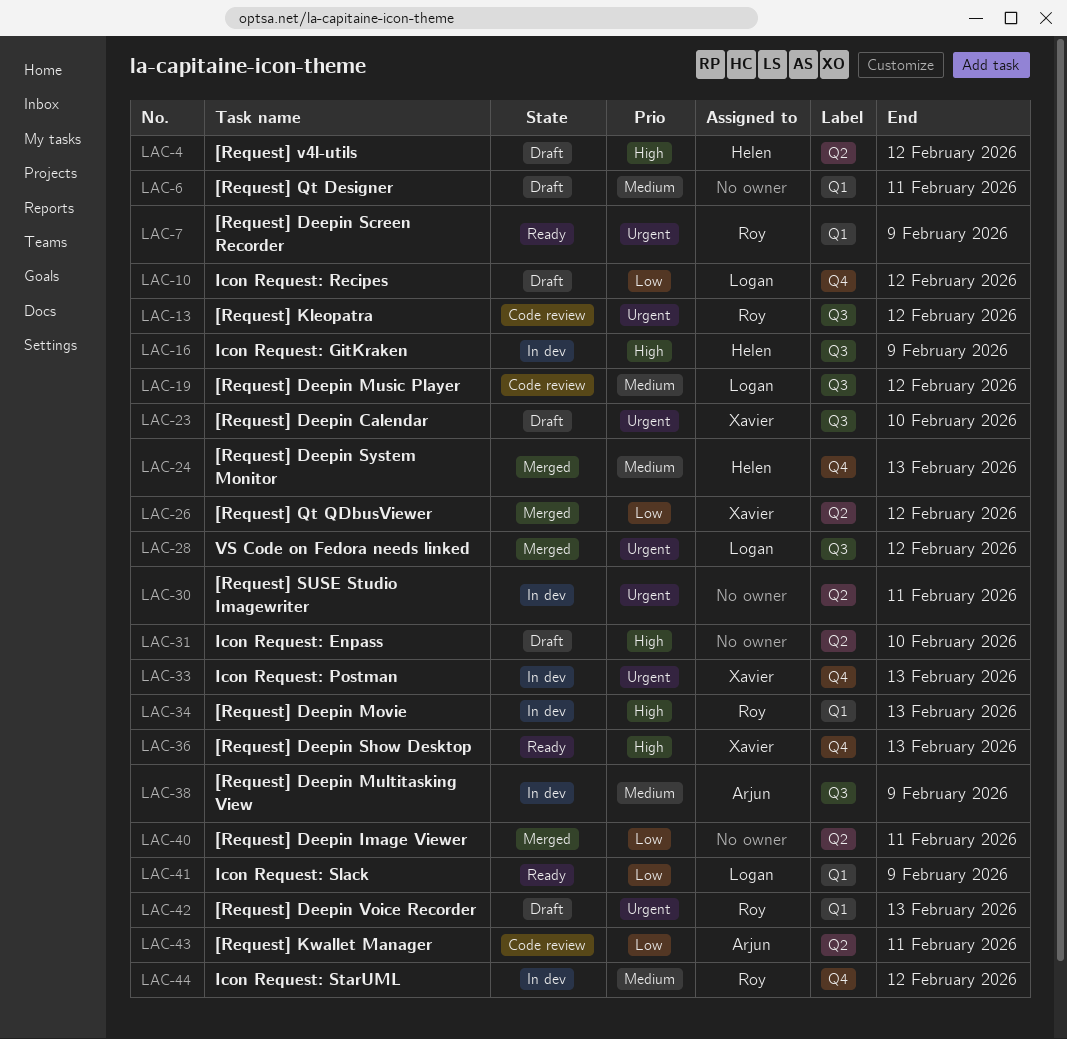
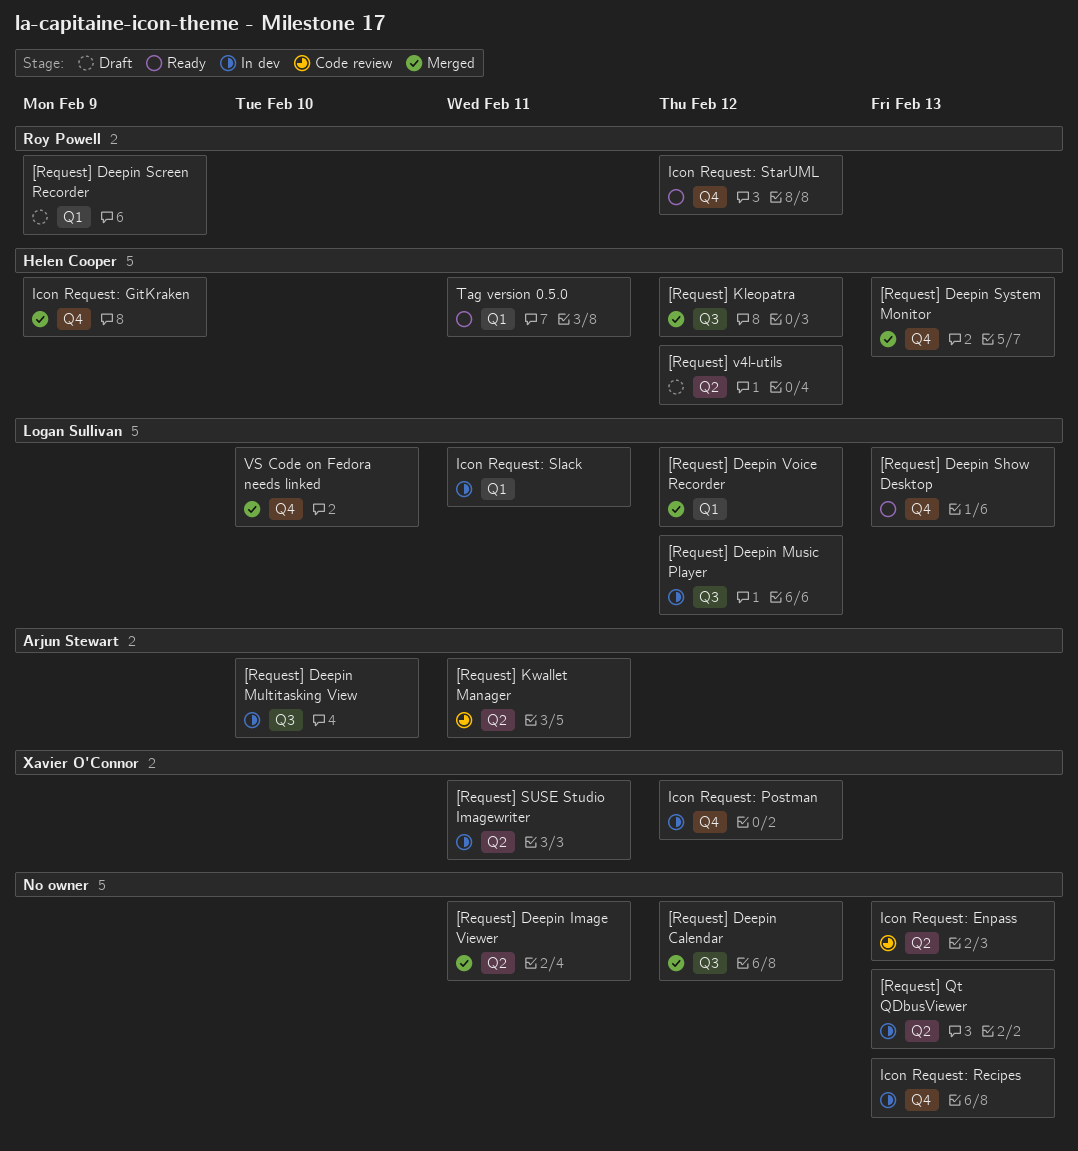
[Request] Deepin Calendar, status: Draft -> Merged
[Request] Deepin Calendar, owner: Xavier O'Connor -> none
[Request] Deepin Calendar, due: Feb 10 -> Feb 12
[Request] Deepin Movie: present -> none
[Request] Deepin Multitasking View, due: Feb 9 -> Feb 10
[Request] Deepin Music Player, status: Code review -> In dev
[Request] Deepin Screen Recorder, status: Ready -> Draft
[Request] Deepin Show Desktop, owner: Xavier O'Connor -> Logan Sullivan
[Request] Deepin Voice Recorder, status: Draft -> Merged
[Request] Deepin Voice Recorder, owner: Roy Powell -> Logan Sullivan
[Request] Deepin Voice Recorder, due: Feb 13 -> Feb 12
[Request] Kleopatra, status: Code review -> Merged
[Request] Kleopatra, owner: Roy Powell -> Helen Cooper
[Request] Qt Designer: present -> none
[Request] Qt QDbusViewer, status: Merged -> In dev
[Request] Qt QDbusViewer, owner: Xavier O'Connor -> none
[Request] Qt QDbusViewer, due: Feb 12 -> Feb 13
[Request] SUSE Studio Imagewriter, owner: none -> Xavier O'Connor
Icon Request: Enpass, status: Draft -> Code review
Icon Request: Enpass, due: Feb 10 -> Feb 13
Icon Request: GitKraken, status: In dev -> Merged
Icon Request: GitKraken, label: Q3 -> Q4
Icon Request: Postman, due: Feb 13 -> Feb 12
Icon Request: Recipes, status: Draft -> In dev
Icon Request: Recipes, owner: Logan Sullivan -> none
Icon Request: Recipes, due: Feb 12 -> Feb 13
Icon Request: Slack, status: Ready -> In dev
Icon Request: Slack, due: Feb 9 -> Feb 11
Icon Request: StarUML, status: In dev -> Ready
Tag version 0.5.0: none -> present
VS Code on Fedora needs linked, label: Q3 -> Q4
VS Code on Fedora needs linked, due: Feb 12 -> Feb 10

